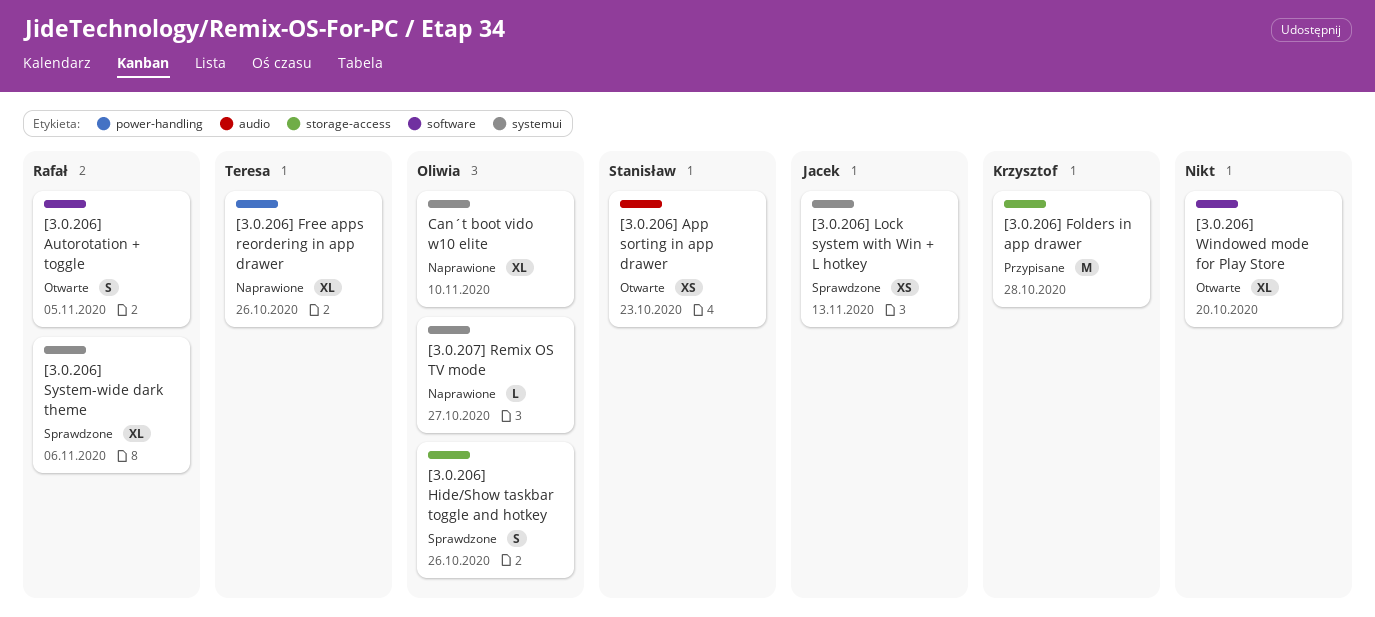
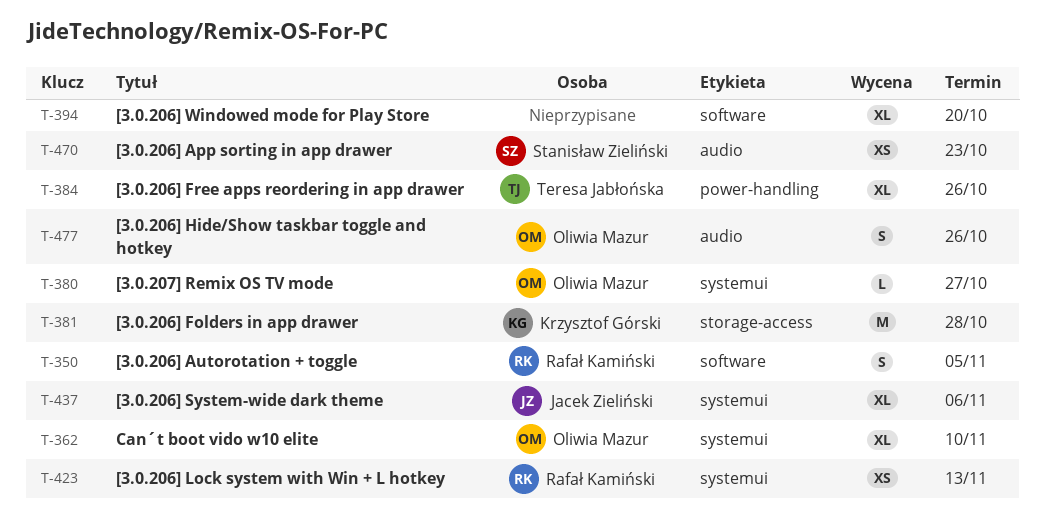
[3.0.206] Hide/Show taskbar toggle and hotkey, label: storage-access -> audio
[3.0.206] Lock system with Win + L hotkey, owner: Jacek Zieliński -> Rafał Kamiński
[3.0.206] System-wide dark theme, owner: Rafał Kamiński -> Jacek Zieliński

